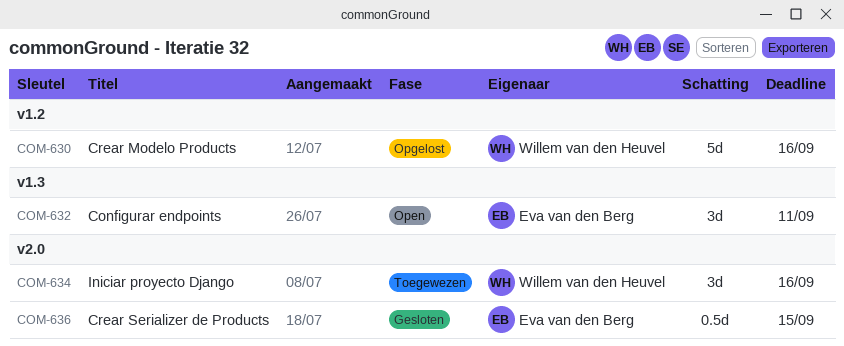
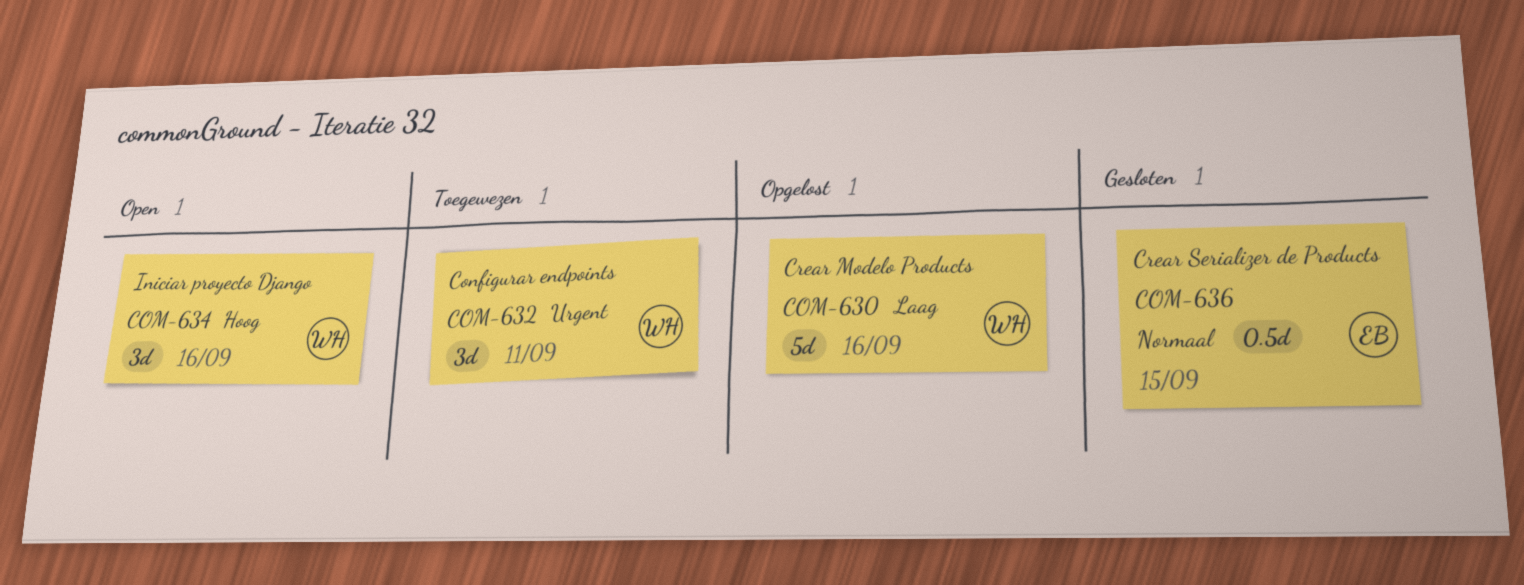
COM-632, status: Open -> Toegewezen
COM-632, owner: Eva van den Berg -> Willem van den Heuvel
COM-634, status: Toegewezen -> Open

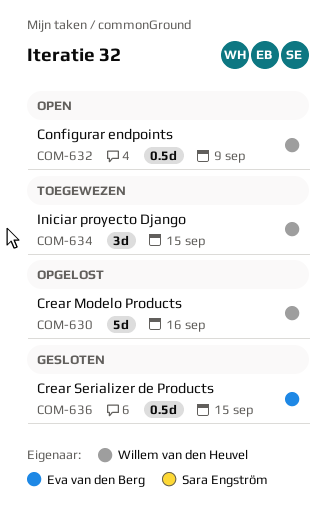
COM-632, status: Toegewezen -> Open
COM-632, estimate: 3d -> 0.5d
COM-632, due: Sep 11 -> Sep 9
COM-634, status: Open -> Toegewezen
COM-634, due: Sep 16 -> Sep 15

